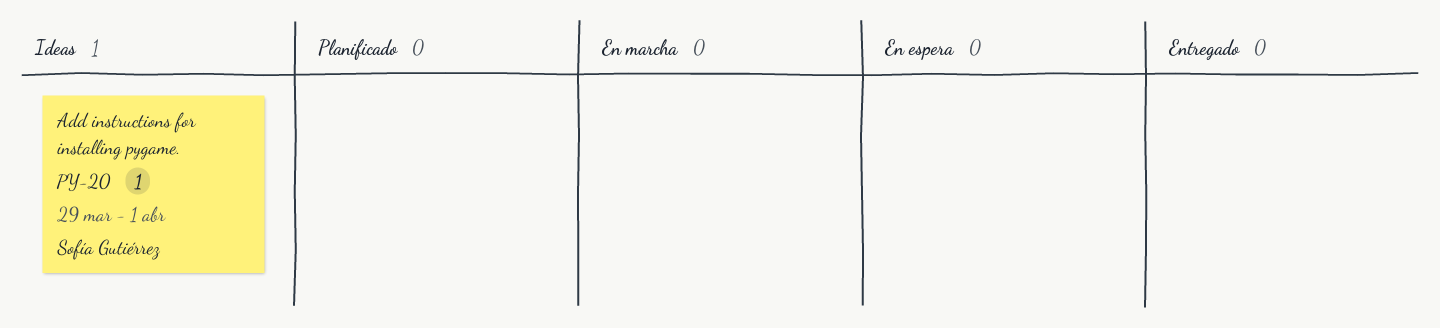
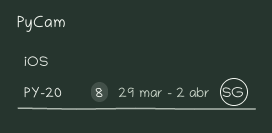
PY-20, estimate: 1 -> 8
PY-20, due: Apr 1 -> Apr 2

